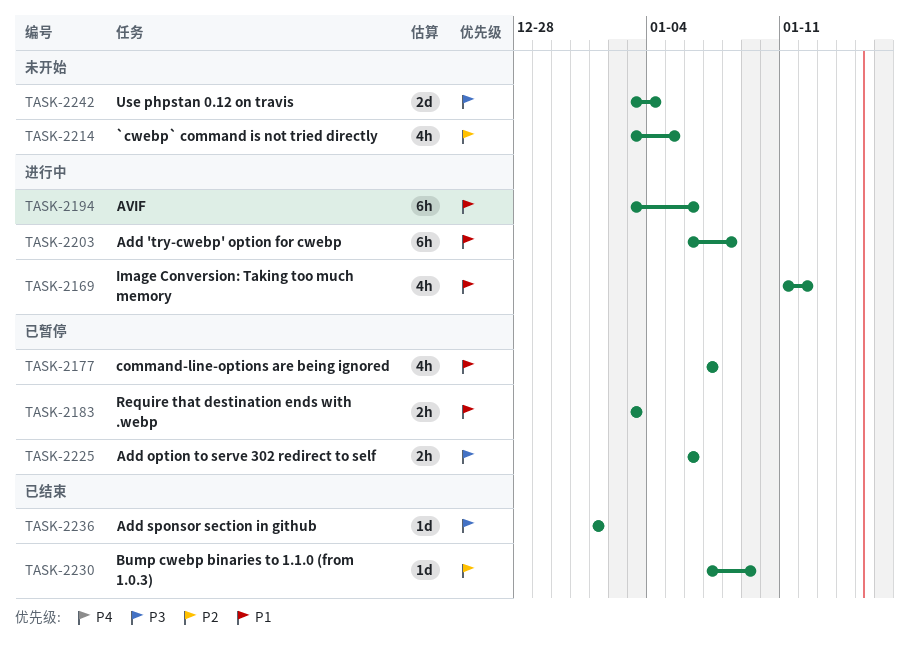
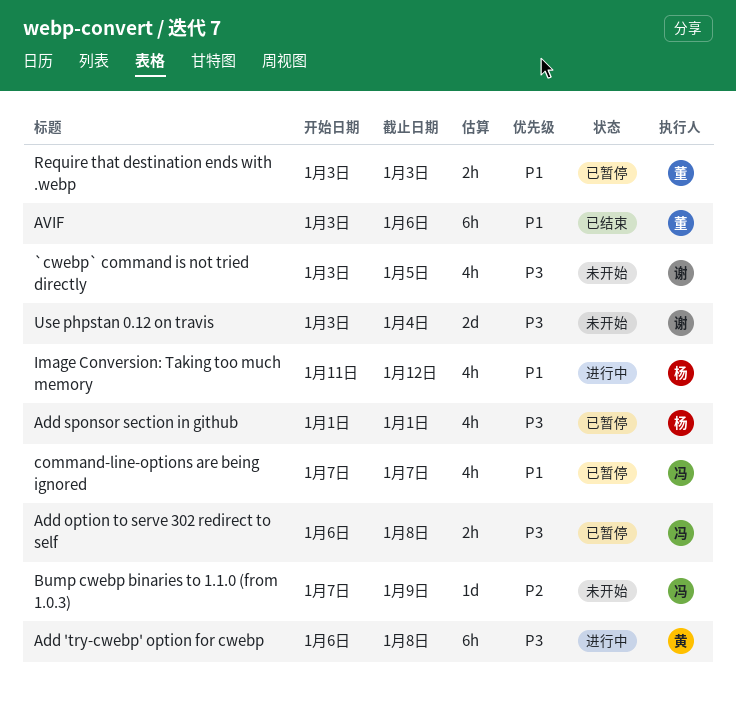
`cwebp` command is not tried directly, priority: P2 -> P3
Add 'try-cwebp' option for cwebp, priority: P1 -> P3
Add option to serve 302 redirect to self, due: Jan 6 -> Jan 8
Add sponsor section in github, status: 已结束 -> 已暂停
Add sponsor section in github, estimate: 1d -> 4h
AVIF, status: 进行中 -> 已结束
Bump cwebp binaries to 1.1.0 (from 1.0.3), status: 已结束 -> 未开始

